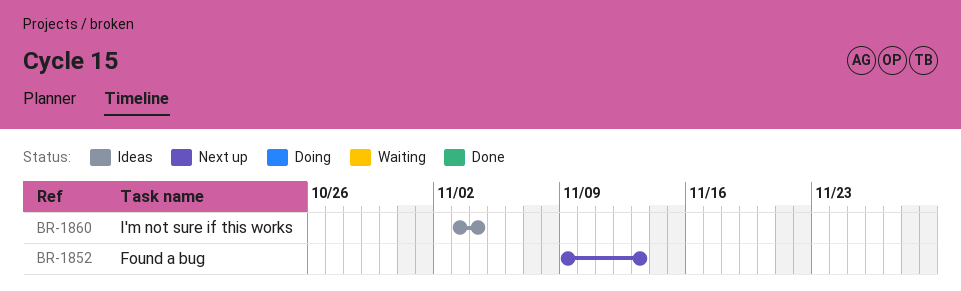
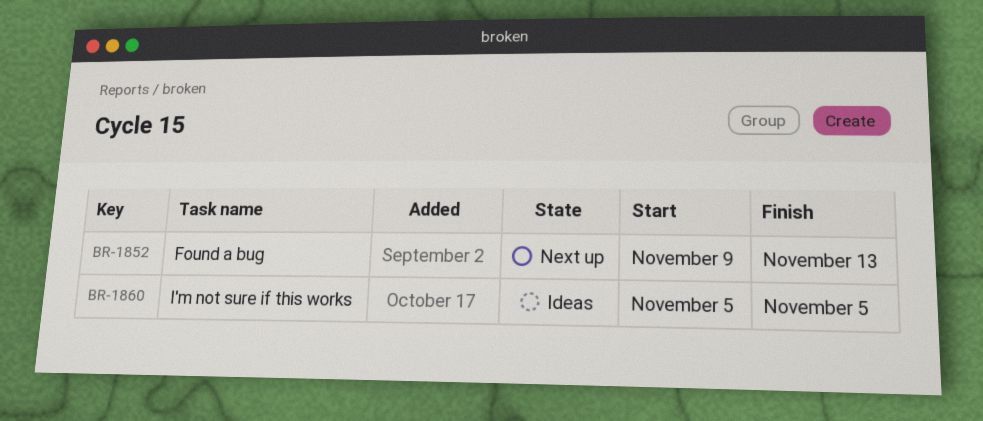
BR-1860, start: Nov 3 -> Nov 5
BR-1860, due: Nov 4 -> Nov 5

